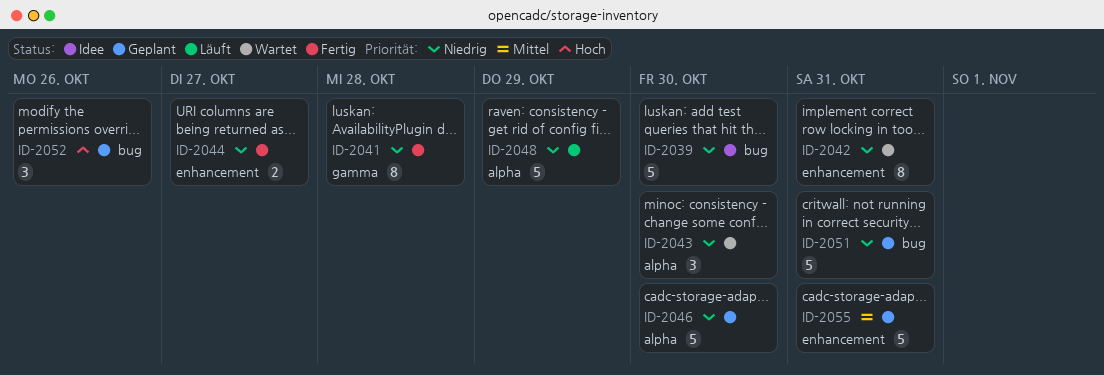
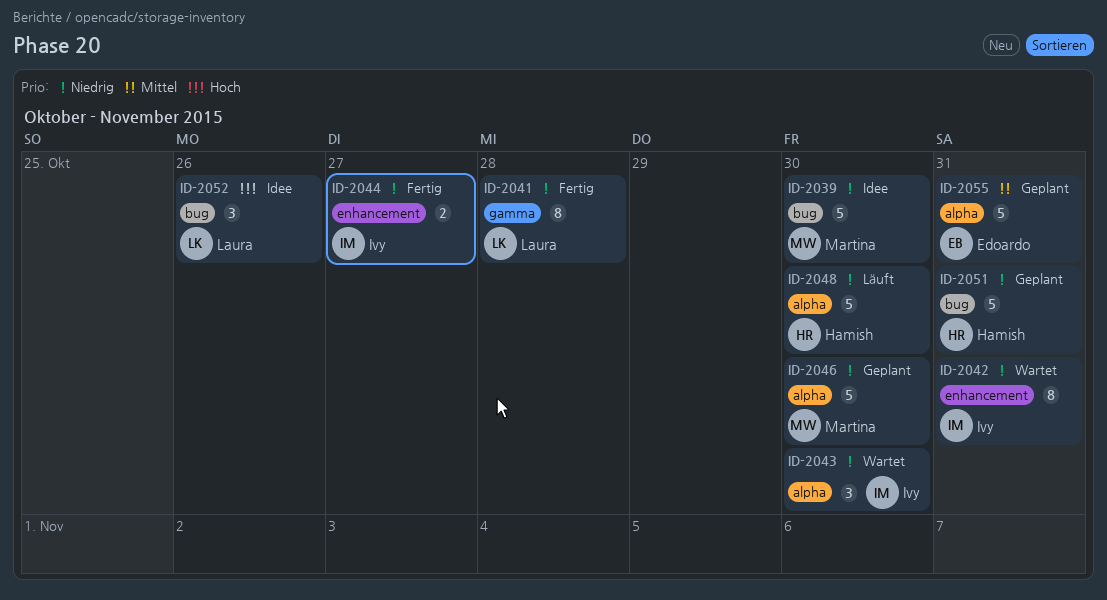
ID-2048, due: Oct 29 -> Oct 30
ID-2052, status: Geplant -> Idee
ID-2055, label: enhancement -> alpha

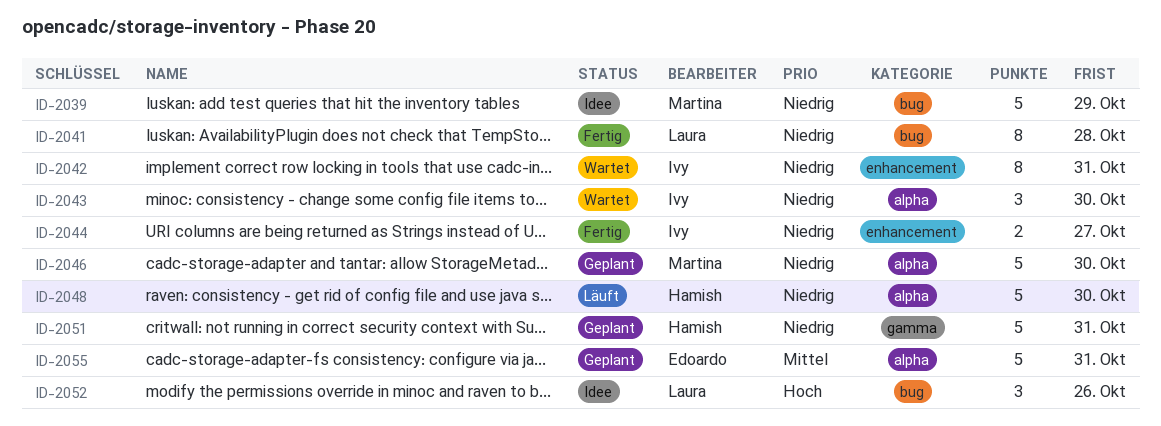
ID-2039, due: Oct 30 -> Oct 29
ID-2041, label: gamma -> bug
ID-2051, label: bug -> gamma

